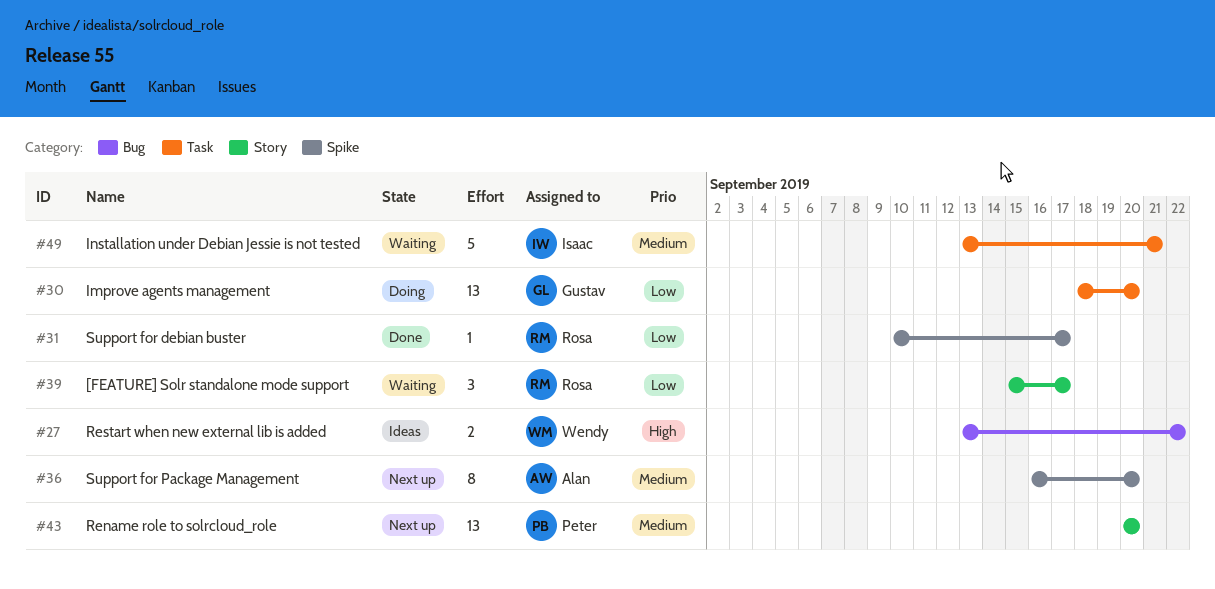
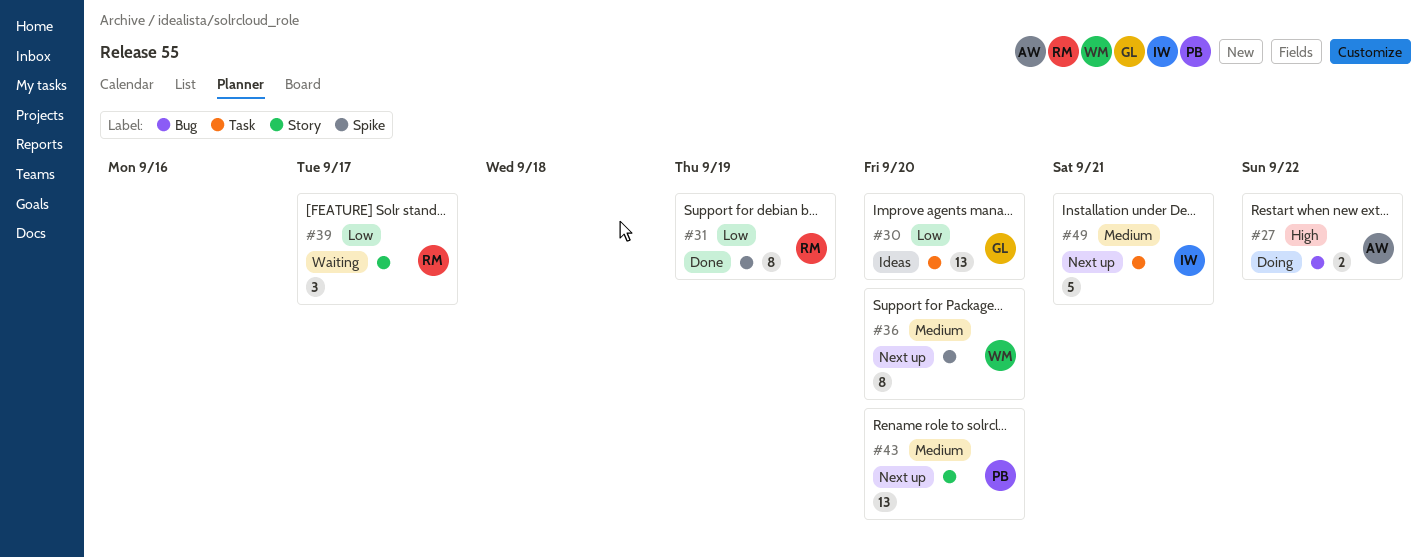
#27, status: Ideas -> Doing
#27, owner: Wendy -> Alan
#30, status: Doing -> Ideas
#31, estimate: 1 -> 8
#31, due: Sep 17 -> Sep 19
#36, owner: Alan -> Wendy
#49, status: Waiting -> Next up

